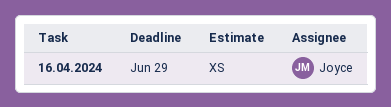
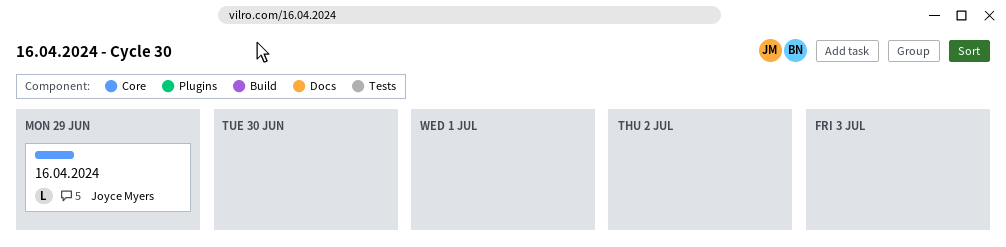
16.04.2024, estimate: XS -> L

